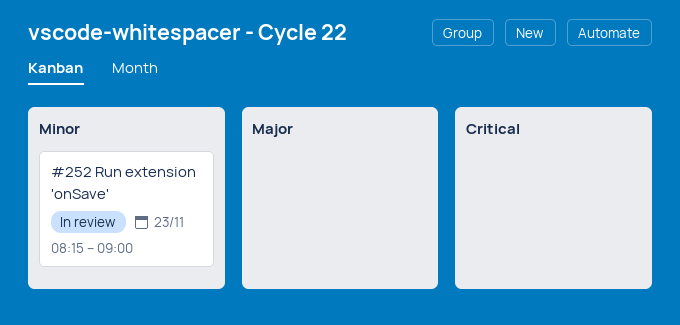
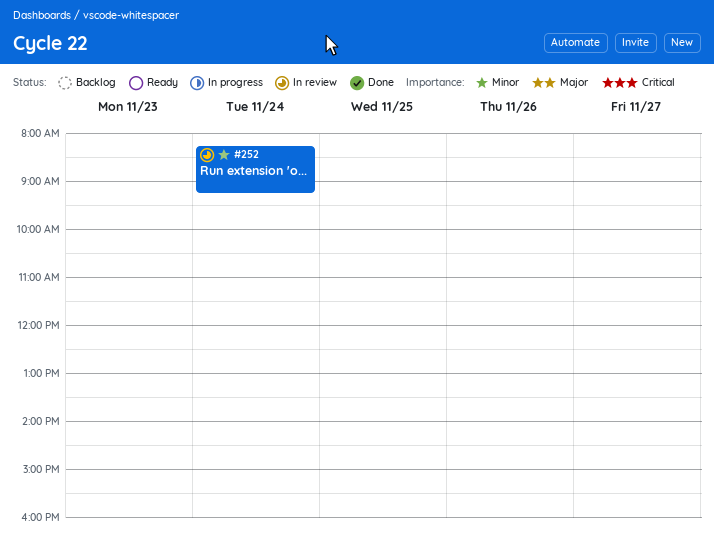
#252, day: Nov 23 -> Nov 24
#252, ends: 09:00 -> 09:15

